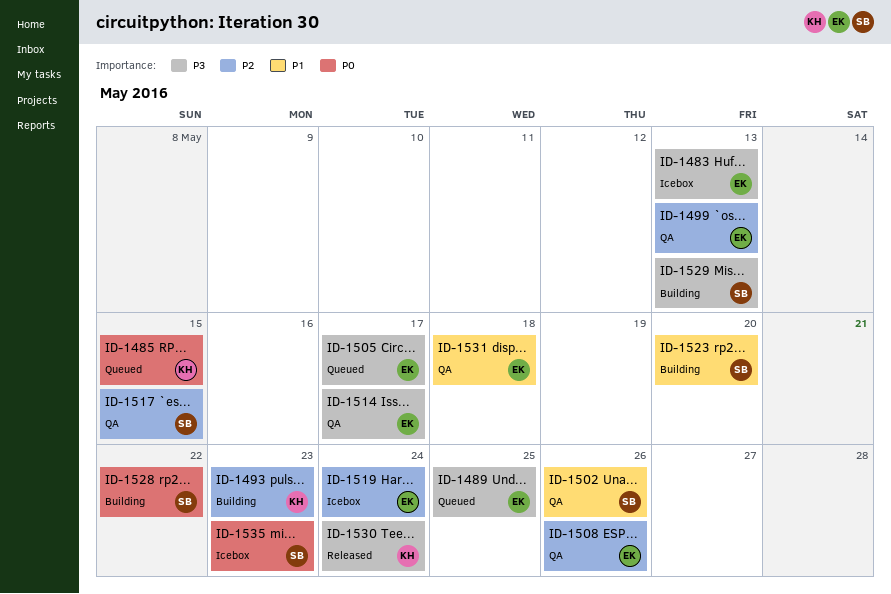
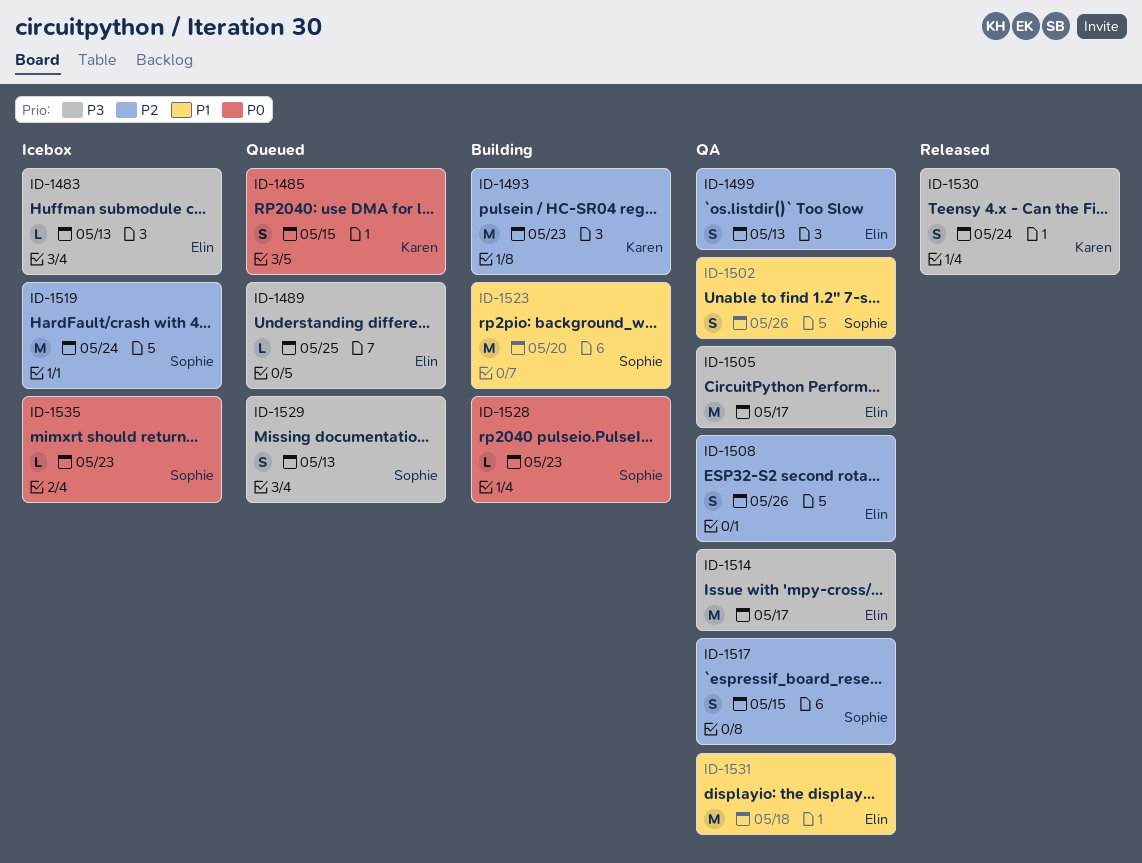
ID-1505, status: Queued -> QA
ID-1519, owner: Elin -> Sophie
ID-1528, due: May 22 -> May 23
ID-1529, status: Building -> Queued

